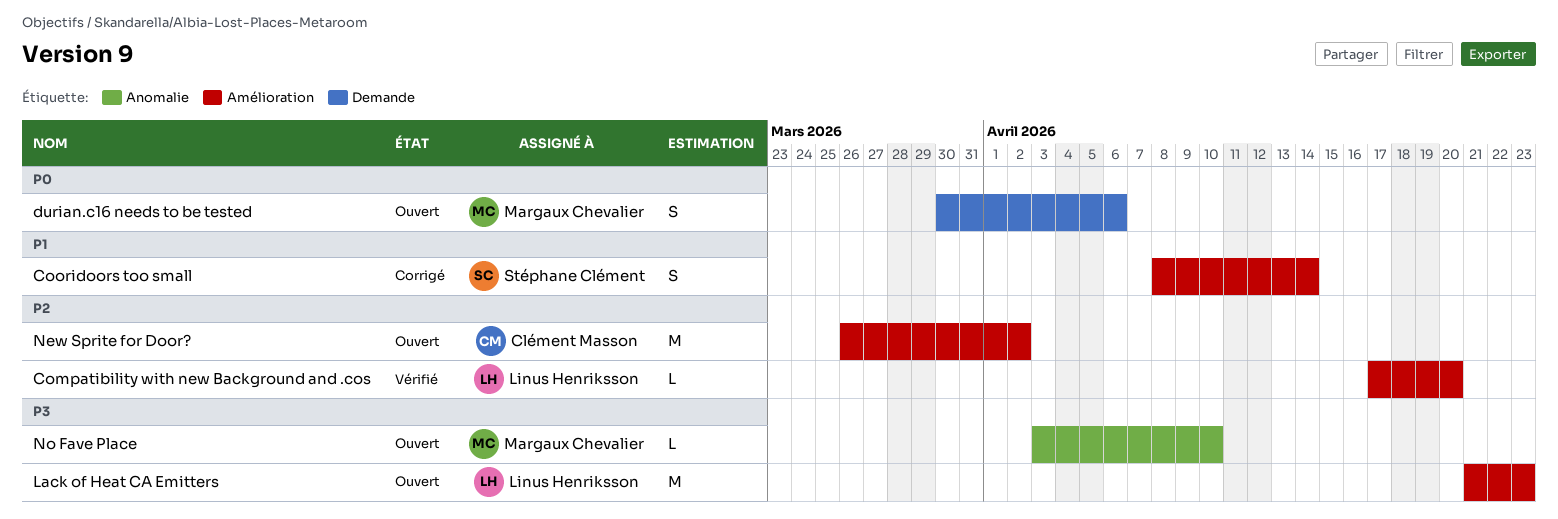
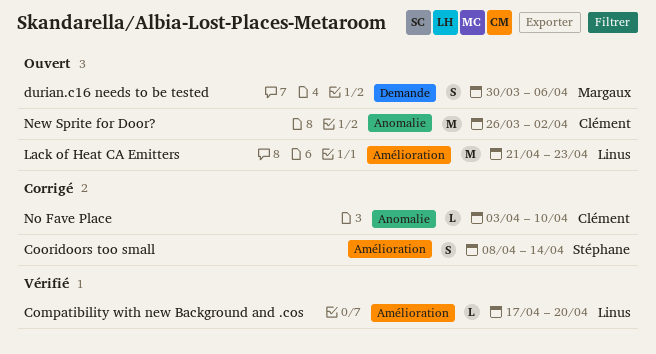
New Sprite for Door?, label: Amélioration -> Anomalie
No Fave Place, status: Ouvert -> Corrigé
No Fave Place, owner: Margaux Chevalier -> Clément Masson

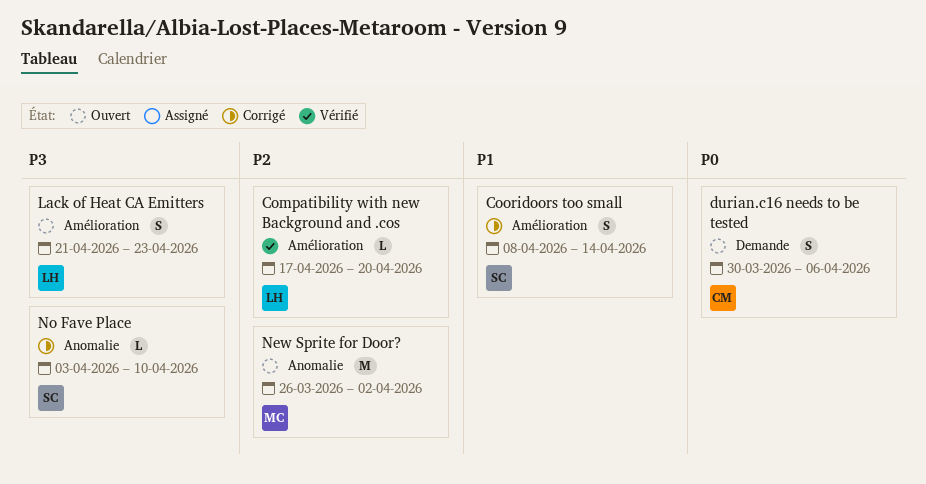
durian.c16 needs to be tested, owner: Margaux -> Clément
Lack of Heat CA Emitters, estimate: M -> S
New Sprite for Door?, owner: Clément -> Margaux
No Fave Place, owner: Clément -> Stéphane

